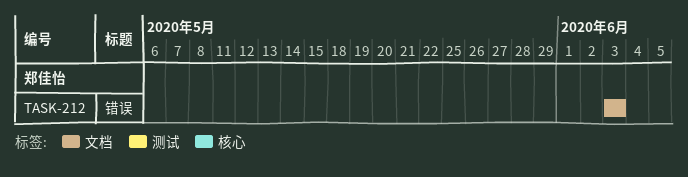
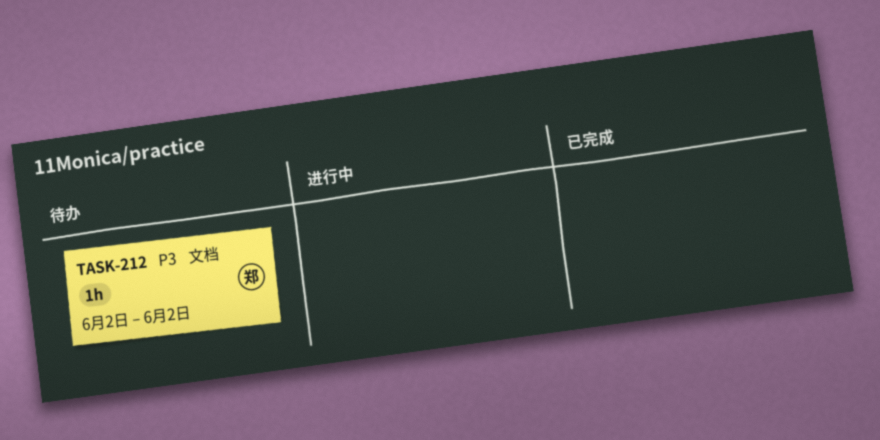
TASK-212, start: Jun 3 -> Jun 2
TASK-212, due: Jun 3 -> Jun 2

